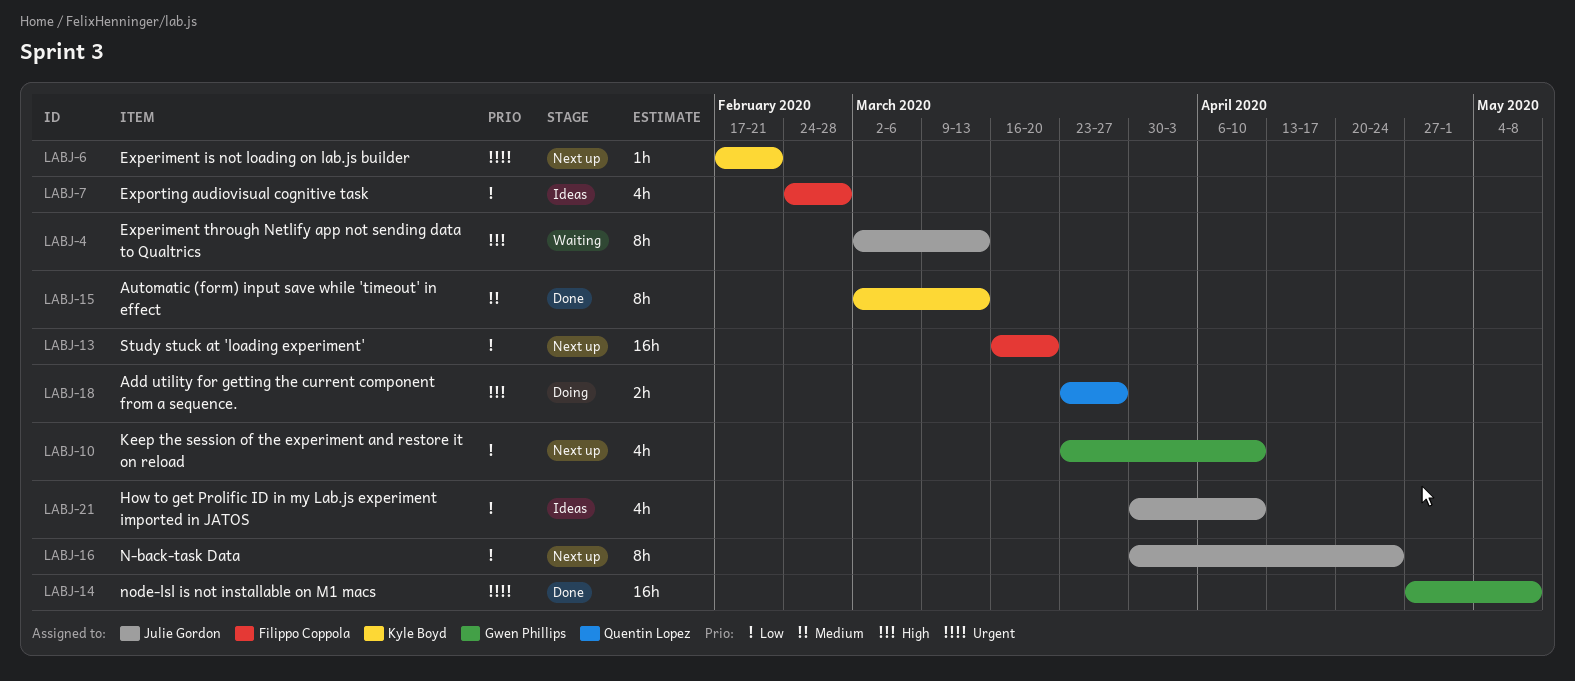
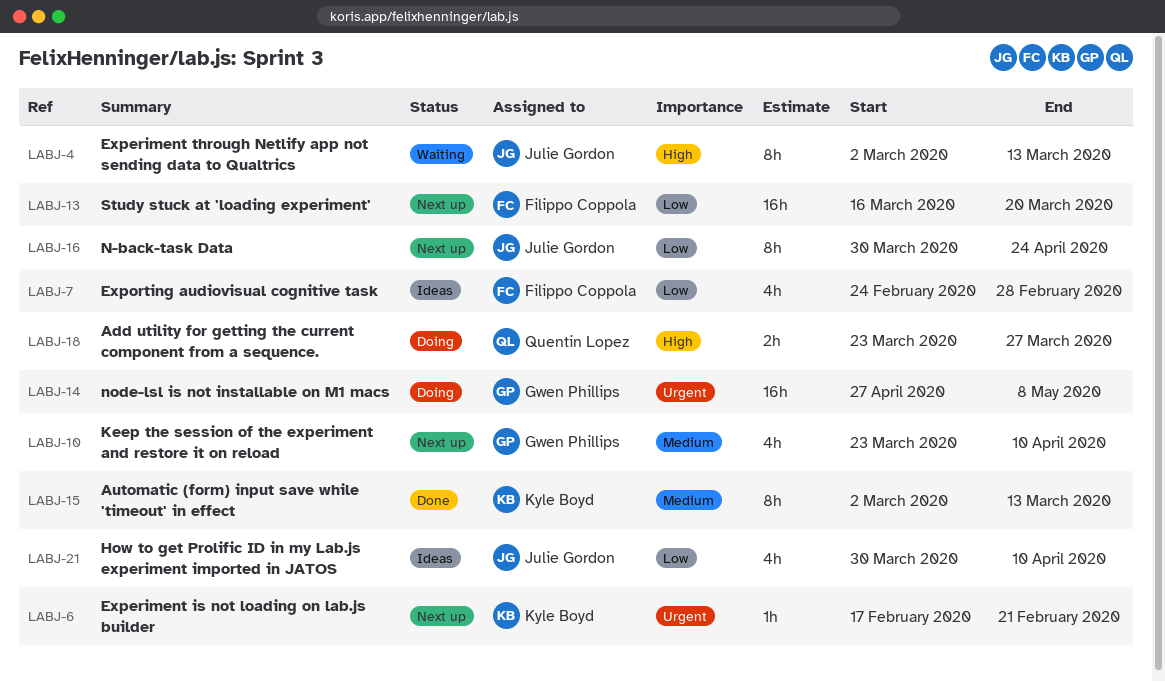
LABJ-10, priority: Low -> Medium
LABJ-14, status: Done -> Doing

